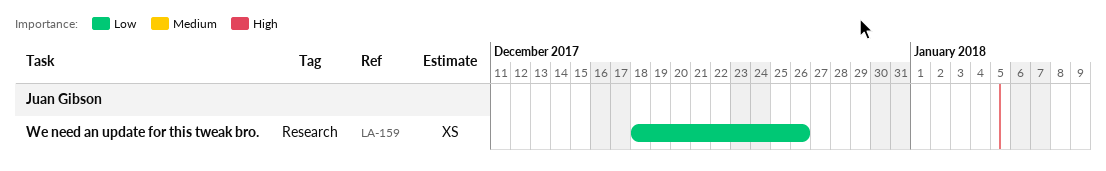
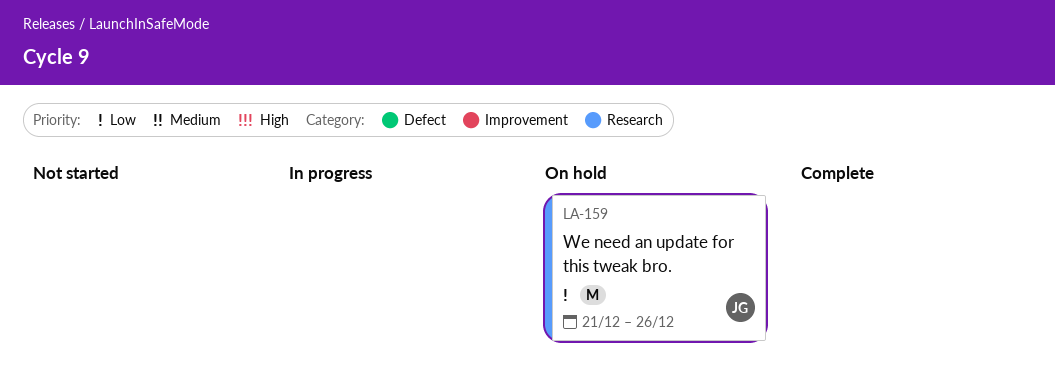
LA-159, estimate: XS -> M
LA-159, start: Dec 18 -> Dec 21

